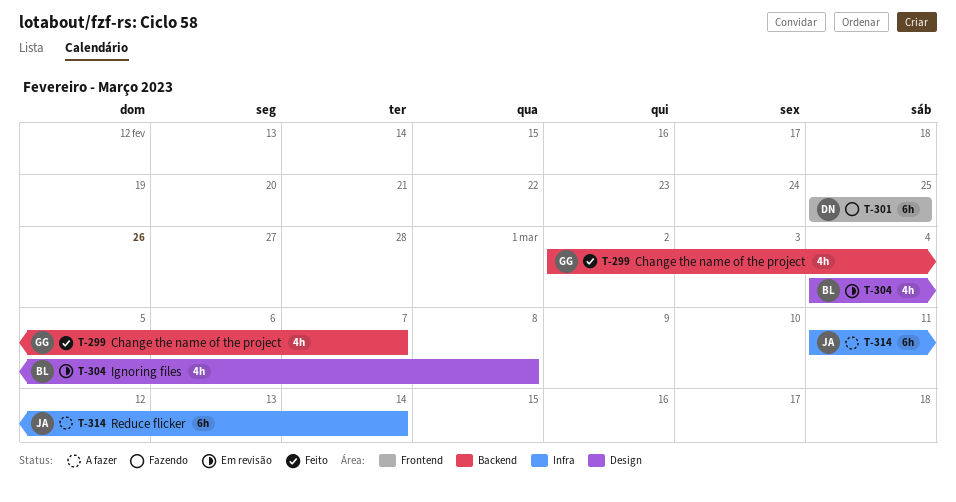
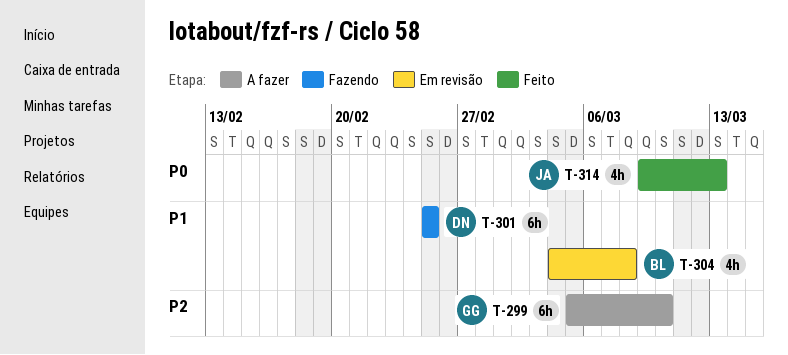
T-299, status: Feito -> A fazer
T-299, estimate: 4h -> 6h
T-299, start: Mar 2 -> Mar 5
T-299, due: Mar 7 -> Mar 10
T-314, status: A fazer -> Feito
T-314, estimate: 6h -> 4h
T-314, start: Mar 11 -> Mar 9
T-314, due: Mar 14 -> Mar 13

